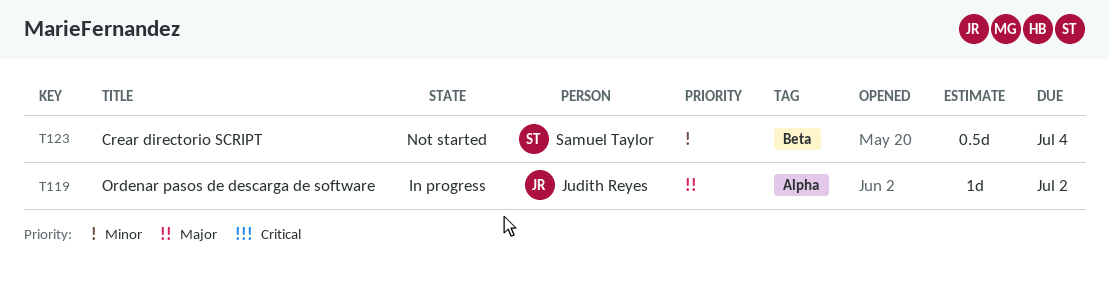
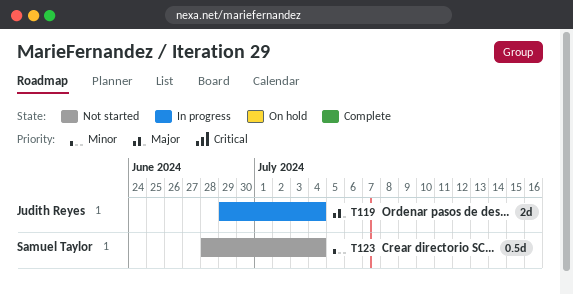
T119, estimate: 1d -> 2d
T119, due: Jul 2 -> Jul 4

